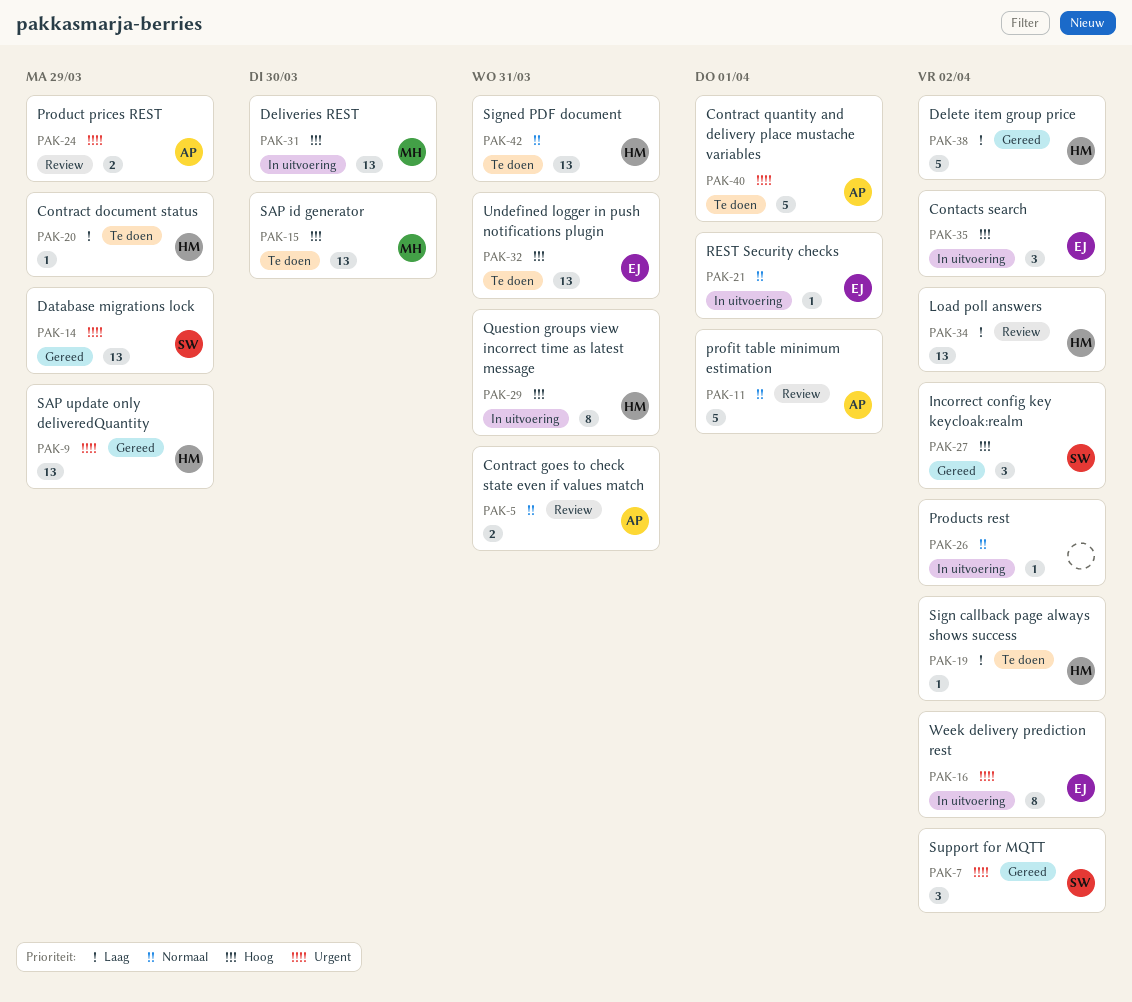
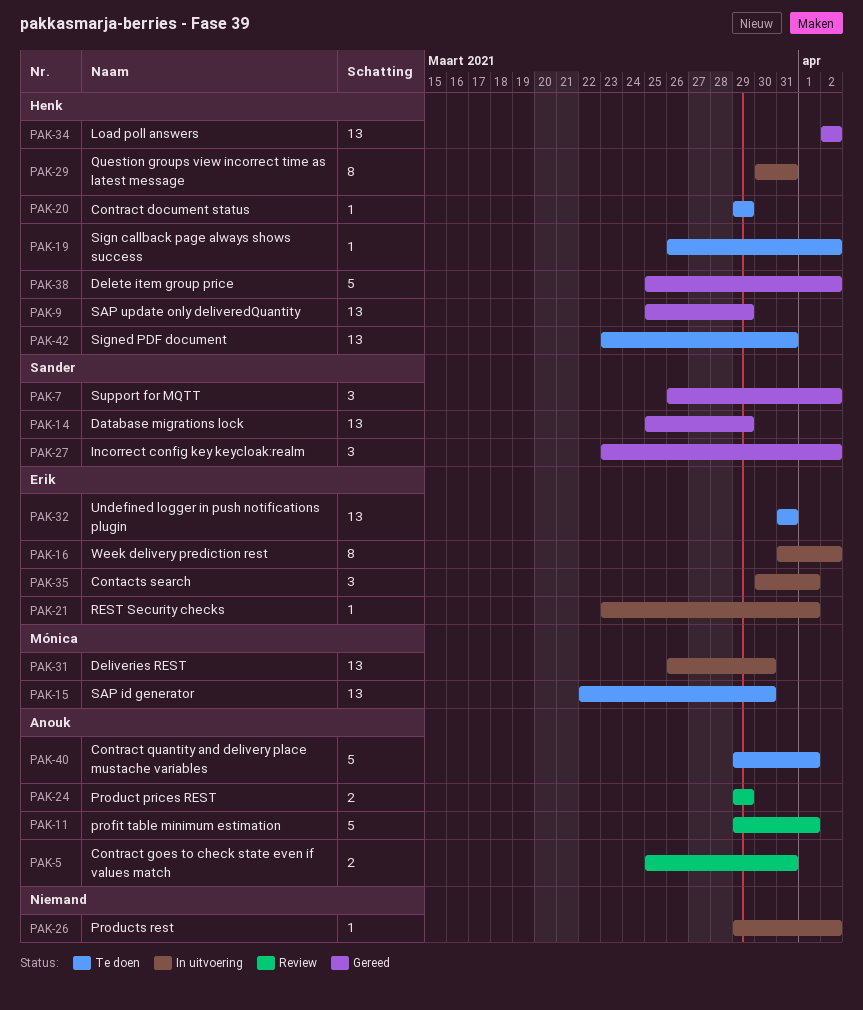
PAK-34, status: Review -> Gereed
PAK-35, due: Apr 2 -> Apr 1

